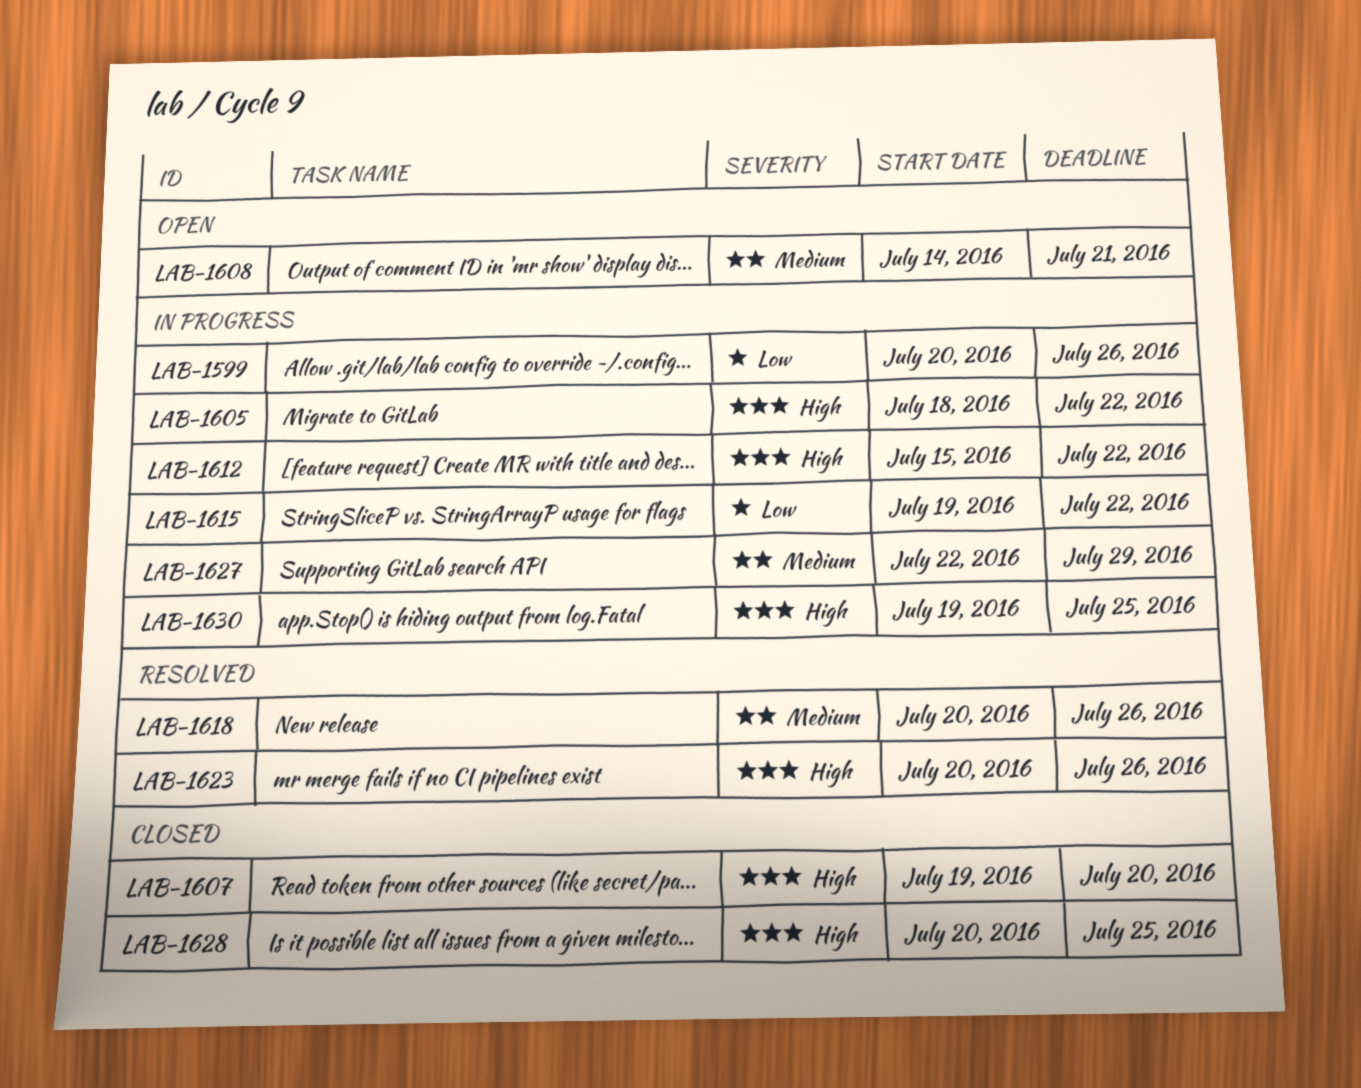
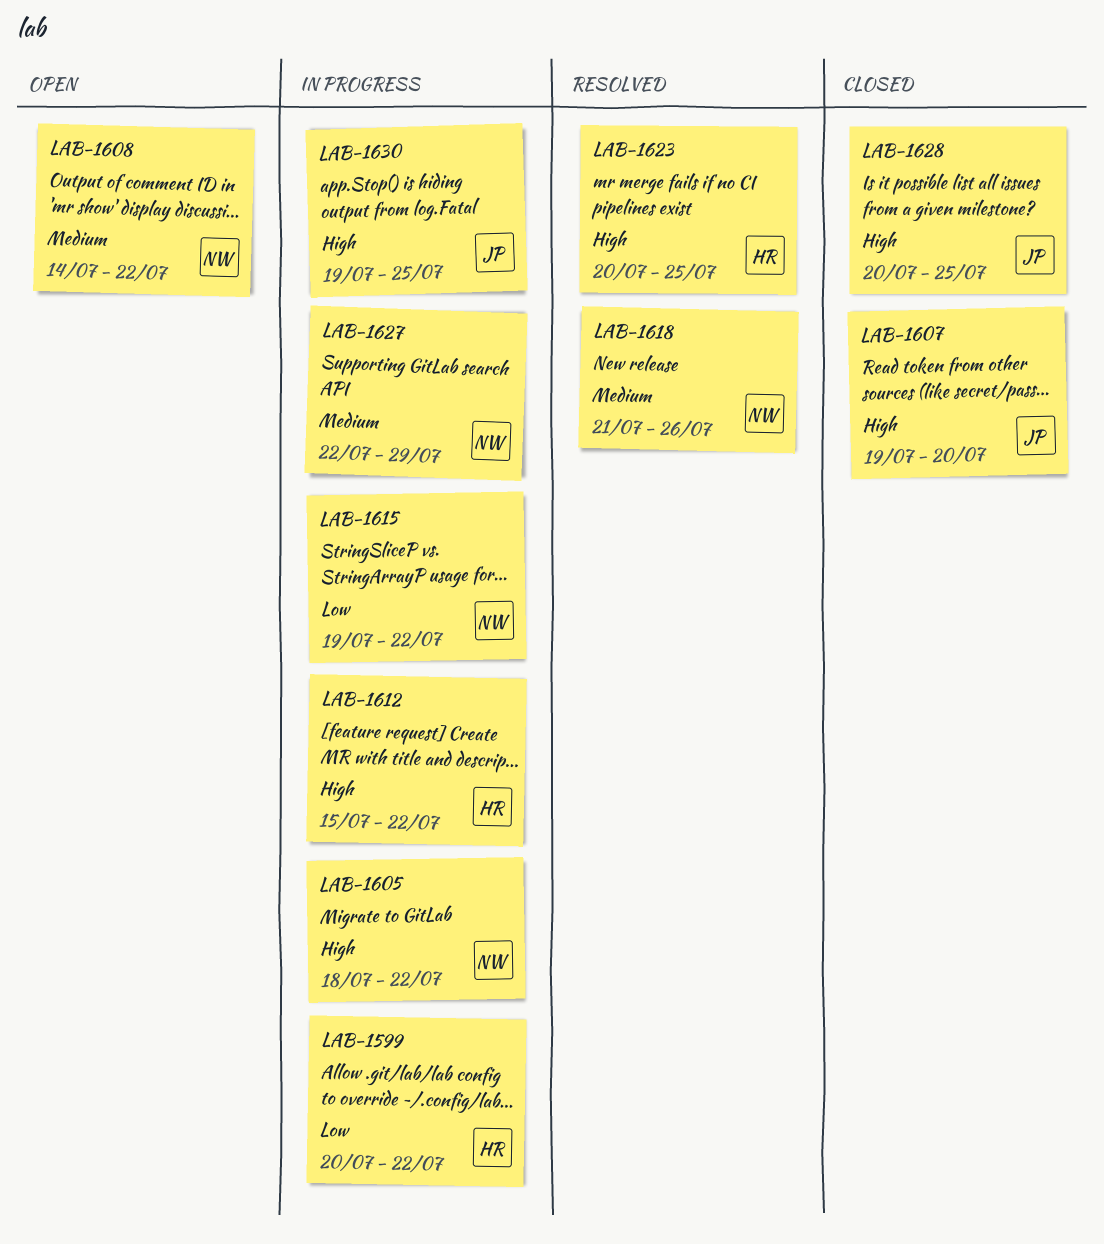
LAB-1599, due: Jul 26 -> Jul 22
LAB-1608, due: Jul 21 -> Jul 22
LAB-1618, start: Jul 20 -> Jul 21
LAB-1623, due: Jul 26 -> Jul 25

